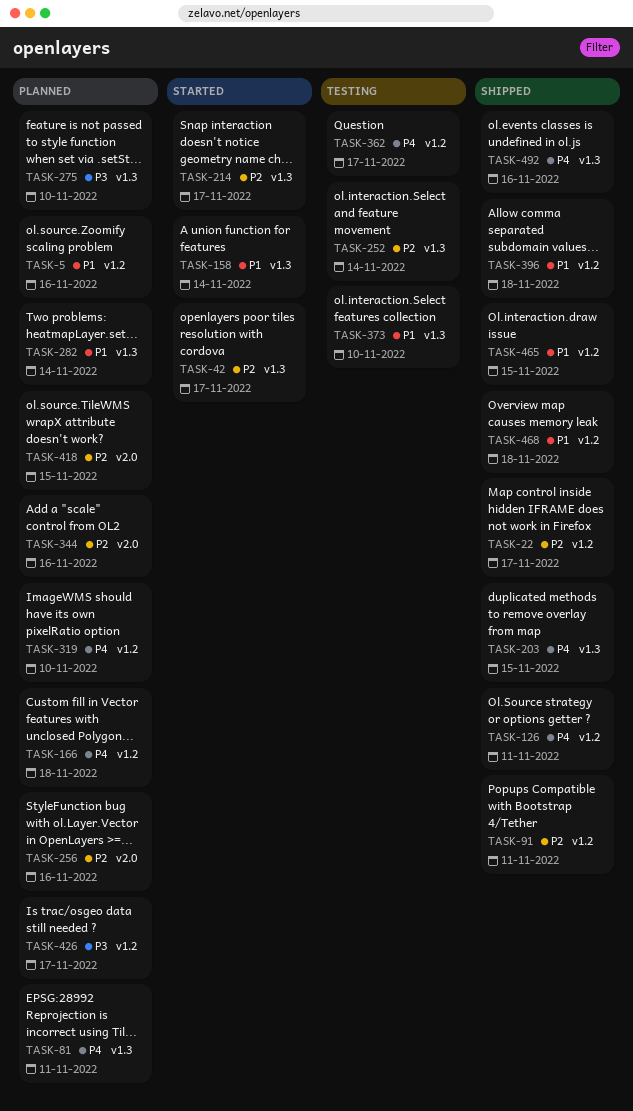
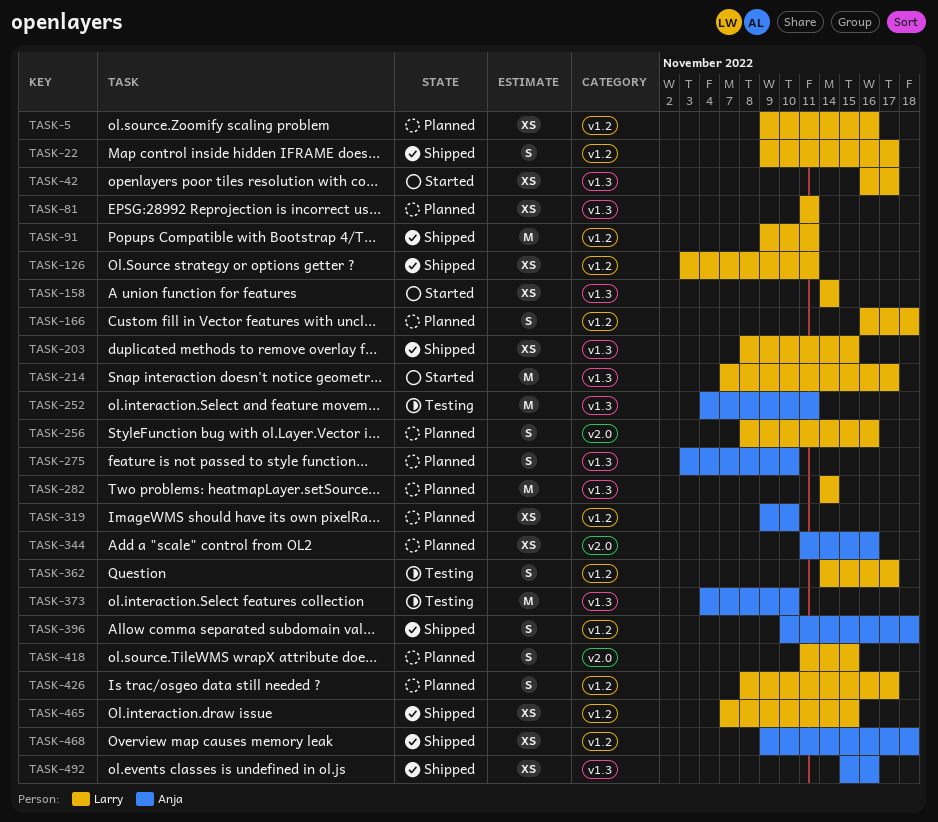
TASK-252, due: Nov 14 -> Nov 11

